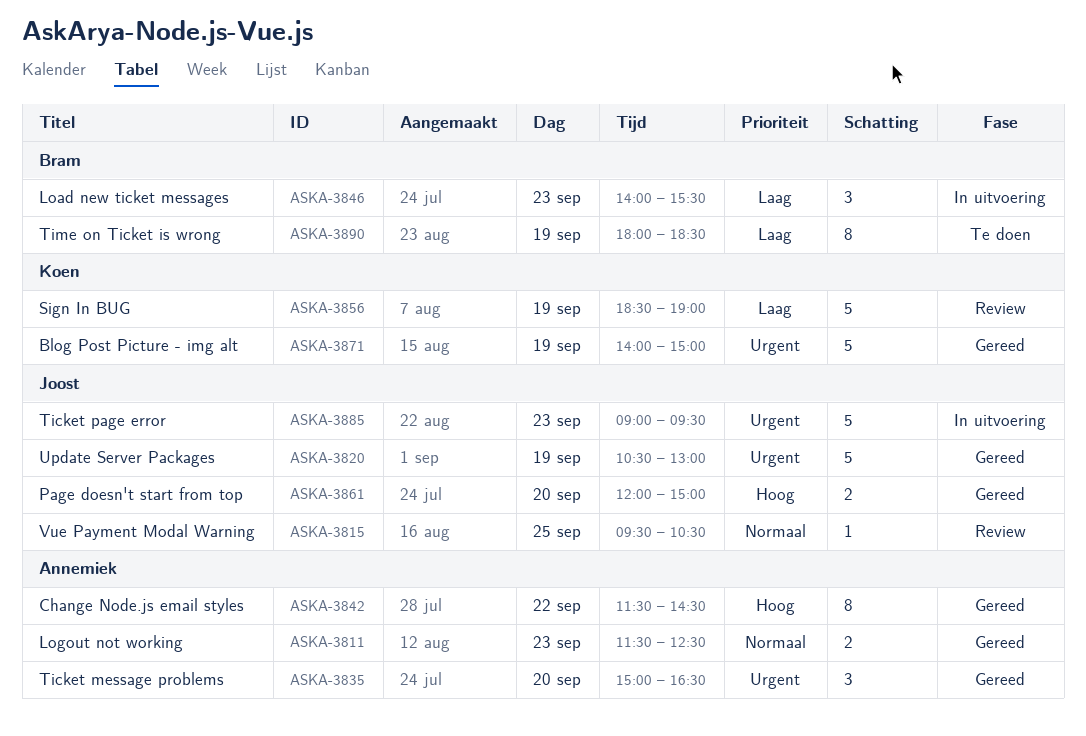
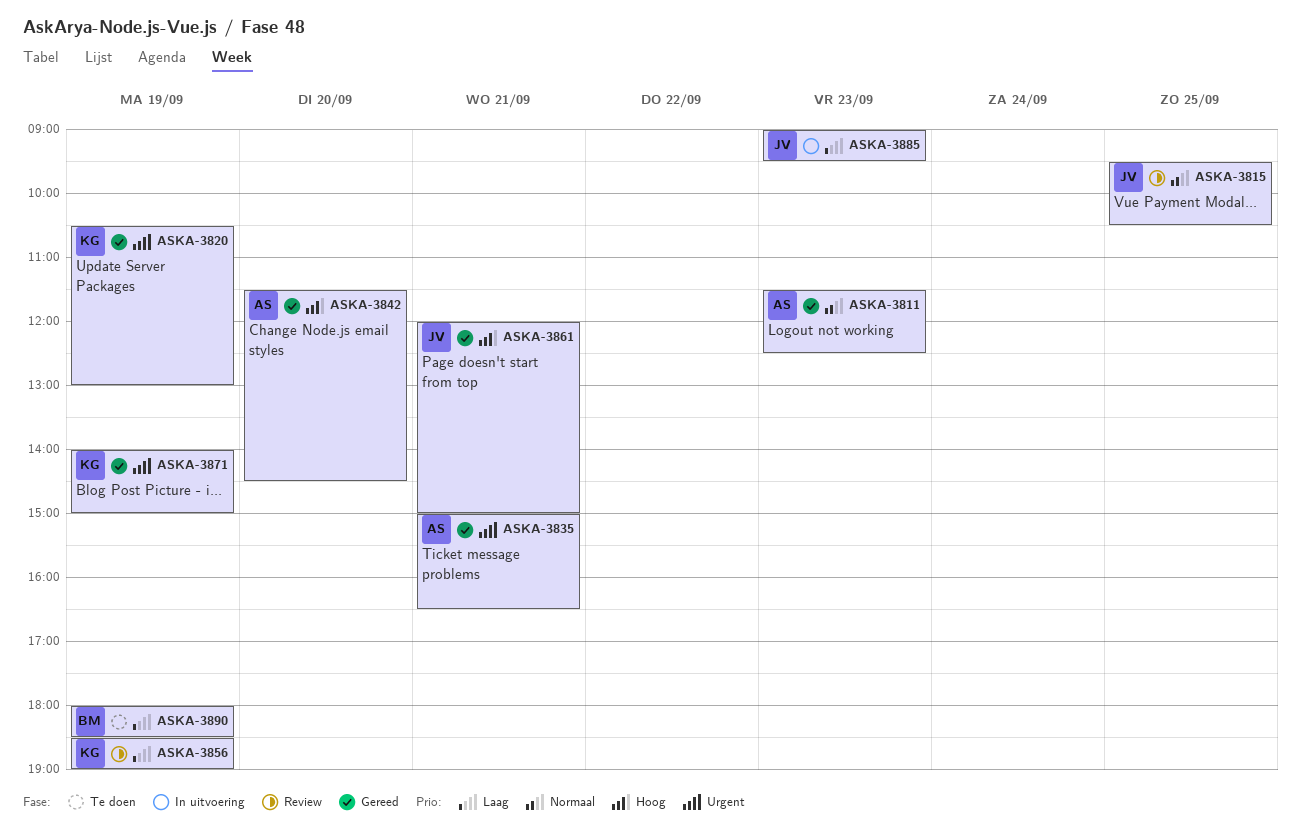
ASKA-3820, owner: Joost -> Koen
ASKA-3835, day: Sep 20 -> Sep 21
ASKA-3842, day: Sep 22 -> Sep 20
ASKA-3846: present -> none
ASKA-3861, day: Sep 20 -> Sep 21
ASKA-3885, priority: Urgent -> Laag

